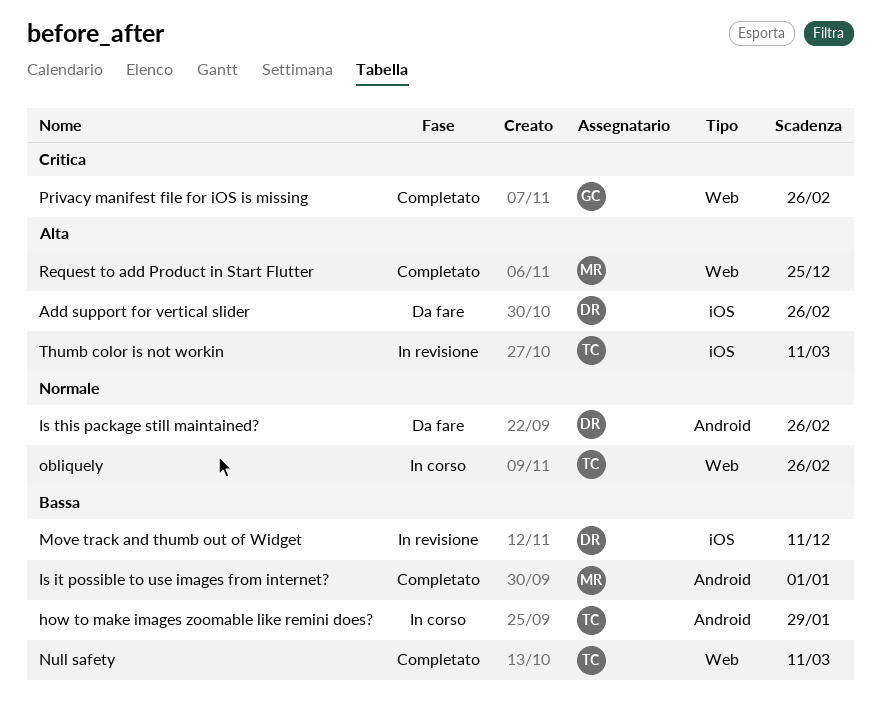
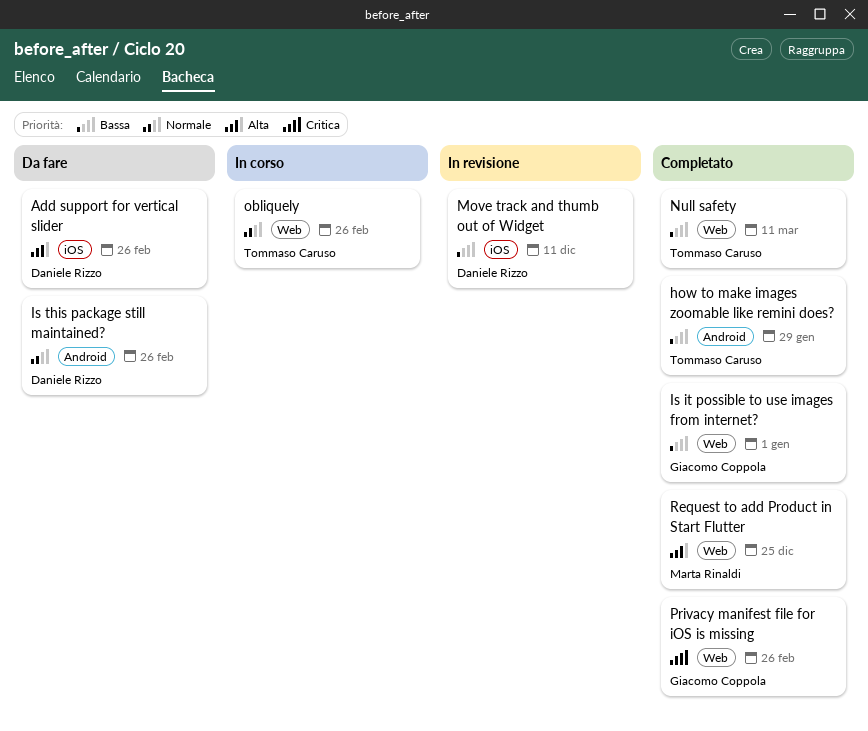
how to make images zoomable like remini does?, status: In corso -> Completato
Is it possible to use images from internet?, owner: Marta Rinaldi -> Giacomo Coppola
Is it possible to use images from internet?, label: Android -> Web
Thumb color is not workin: present -> none

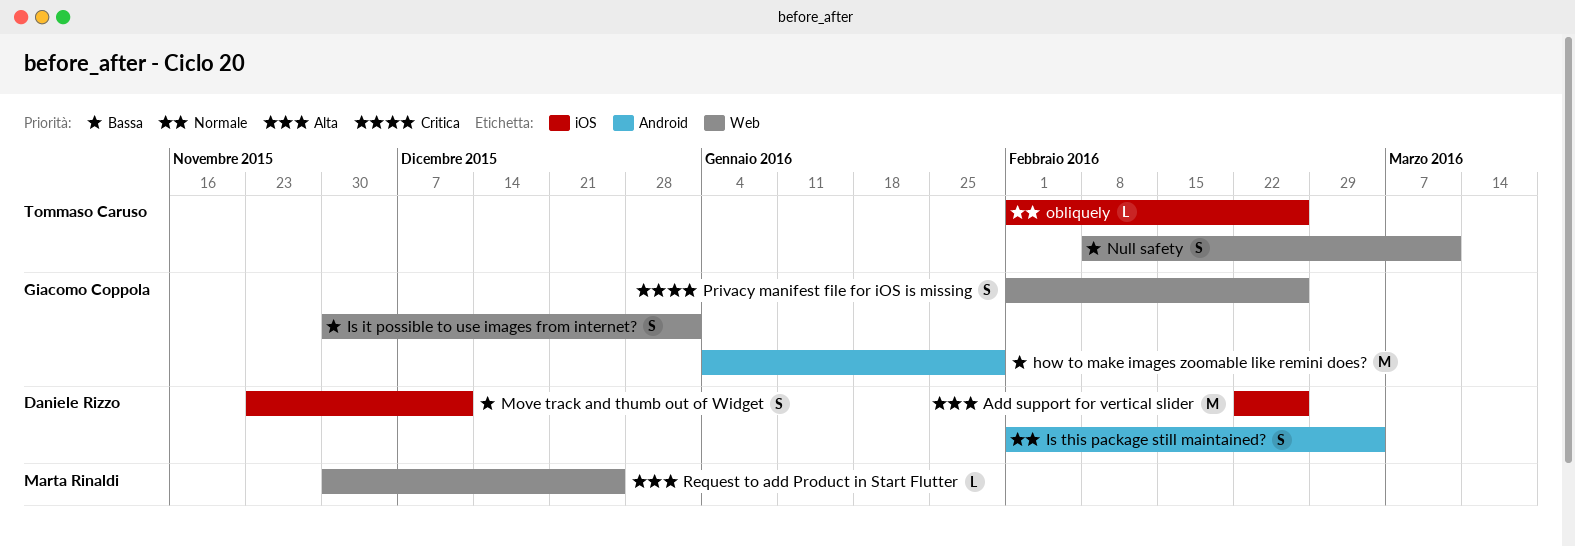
how to make images zoomable like remini does?, owner: Tommaso Caruso -> Giacomo Coppola
Is this package still maintained?, due: Feb 26 -> Mar 4
obliquely, label: Web -> iOS

